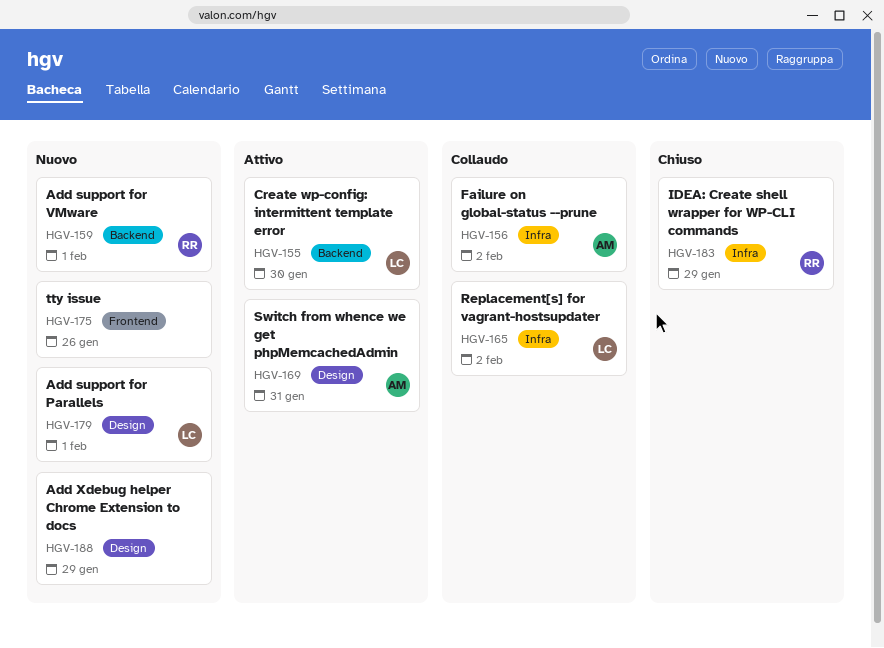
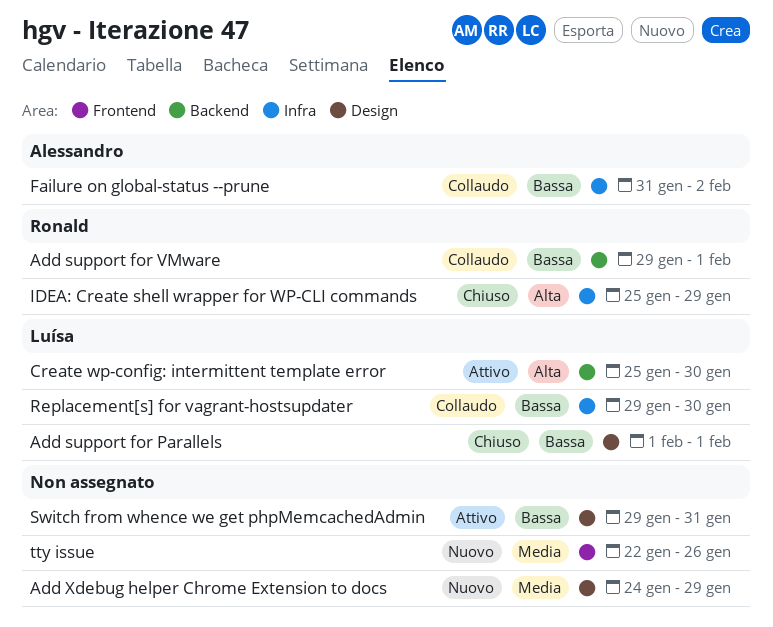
Add support for Parallels, status: Nuovo -> Chiuso
Add support for VMware, status: Nuovo -> Collaudo
Replacement[s] for vagrant-hostsupdater, due: Feb 2 -> Jan 30
Switch from whence we get phpMemcachedAdmin, owner: Alessandro -> none

